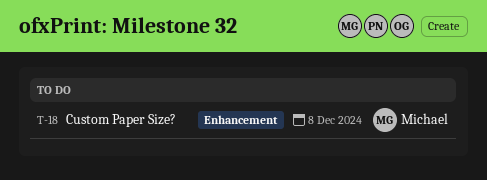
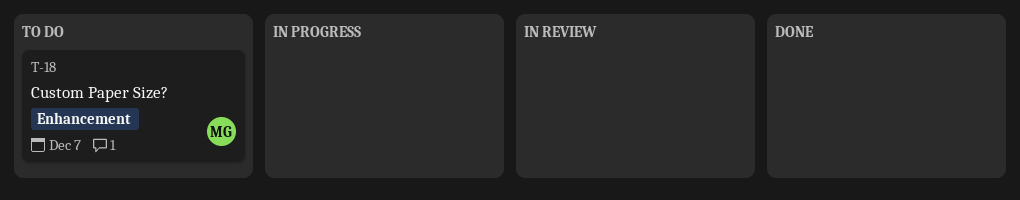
T-18, due: Dec 8 -> Dec 7

